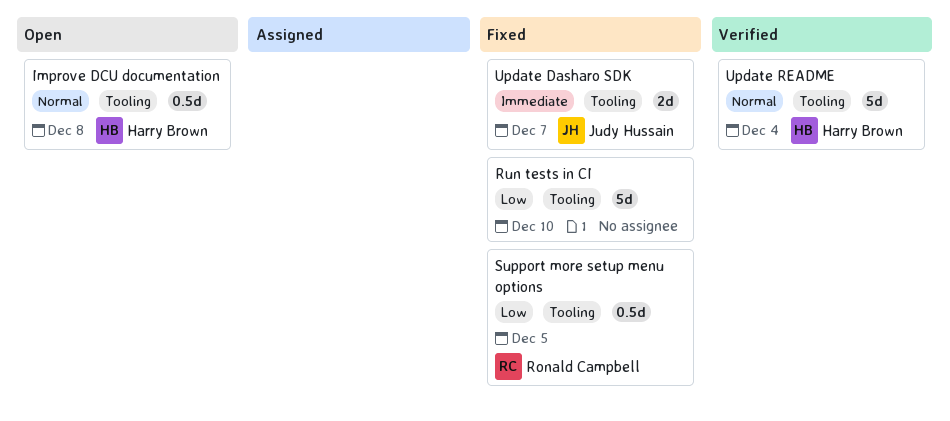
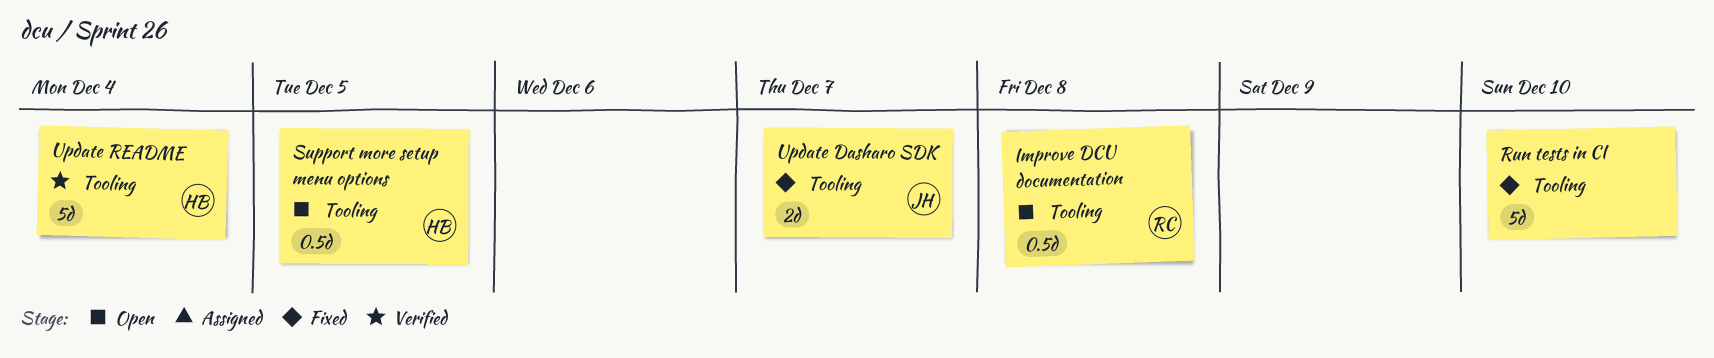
Improve DCU documentation, owner: Harry Brown -> Ronald Campbell
Support more setup menu options, status: Fixed -> Open
Support more setup menu options, owner: Ronald Campbell -> Harry Brown

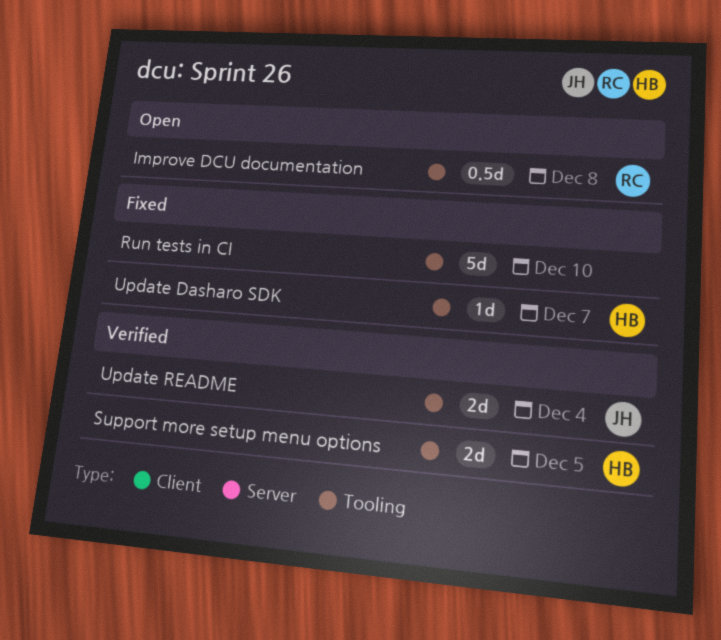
Support more setup menu options, status: Open -> Verified
Support more setup menu options, estimate: 0.5d -> 2d
Update Dasharo SDK, owner: JH -> HB
Update Dasharo SDK, estimate: 2d -> 1d
Update README, owner: HB -> JH
Update README, estimate: 5d -> 2d

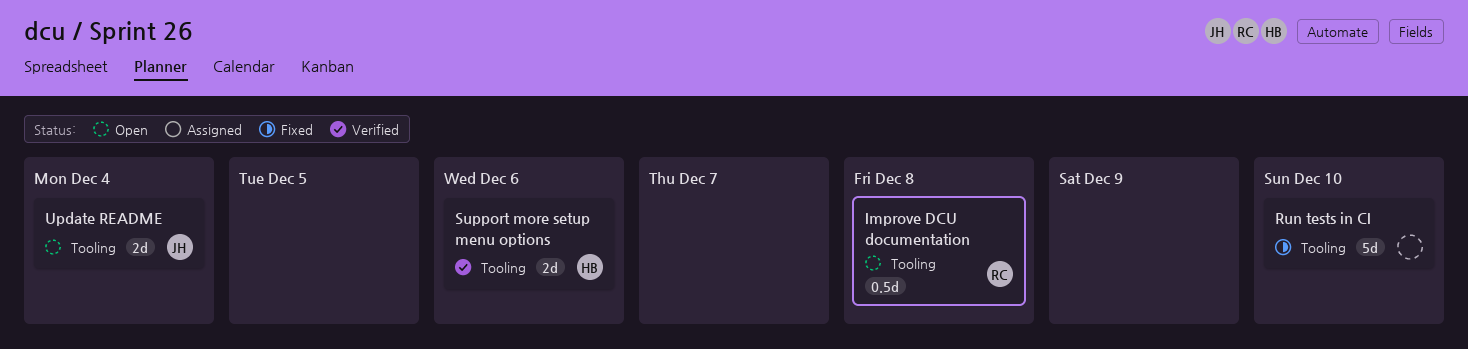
Support more setup menu options, due: Dec 5 -> Dec 6
Update Dasharo SDK: present -> none
Update README, status: Verified -> Open

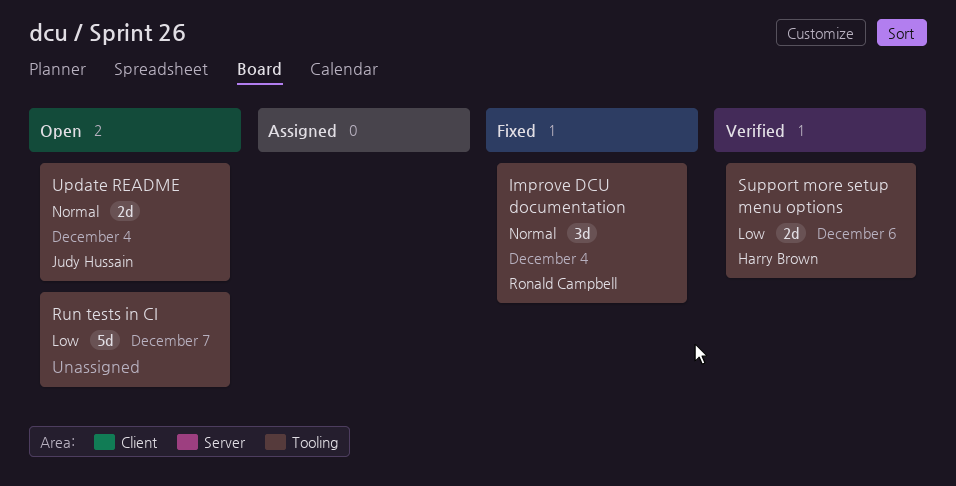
Improve DCU documentation, status: Open -> Fixed
Improve DCU documentation, estimate: 0.5d -> 3d
Improve DCU documentation, due: Dec 8 -> Dec 4
Run tests in CI, status: Fixed -> Open
Run tests in CI, due: Dec 10 -> Dec 7

